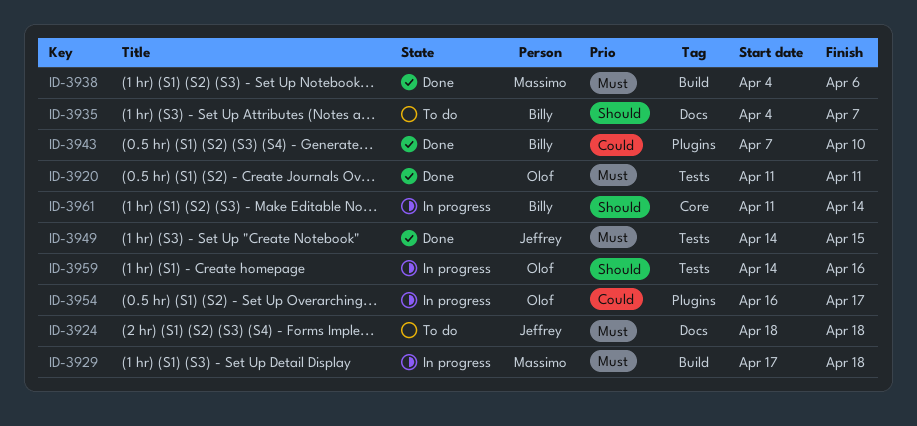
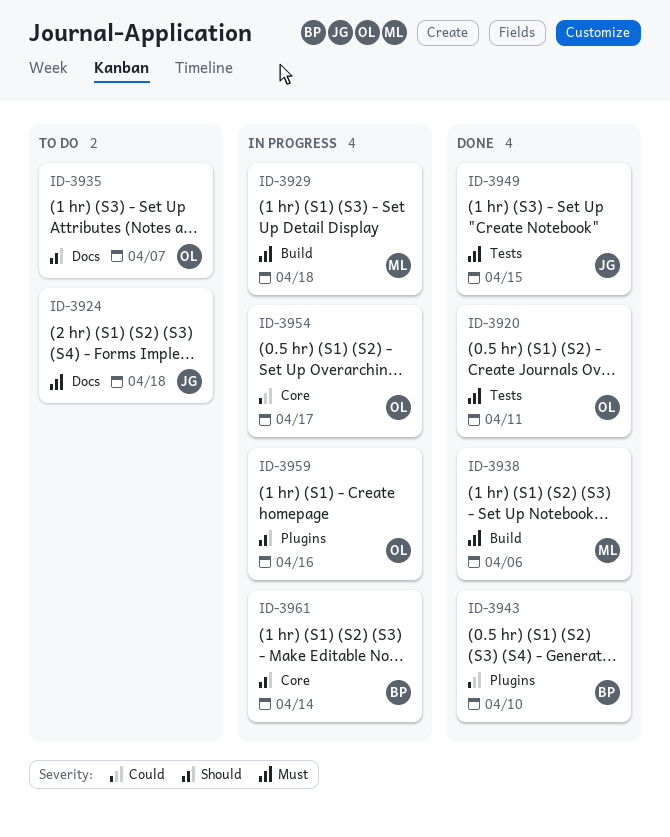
ID-3935, owner: Billy -> Olof
ID-3954, label: Plugins -> Core
ID-3959, label: Tests -> Plugins

